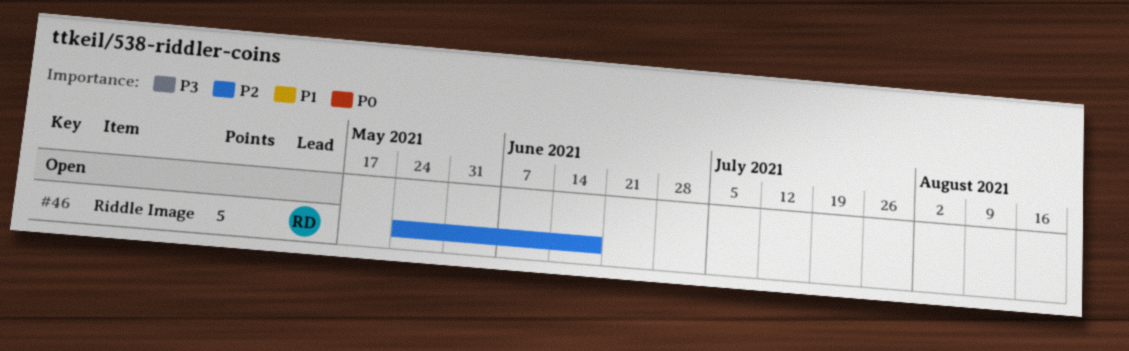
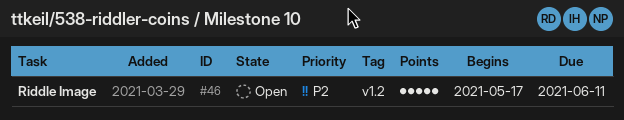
#46, start: May 24 -> May 17
#46, due: Jun 18 -> Jun 11

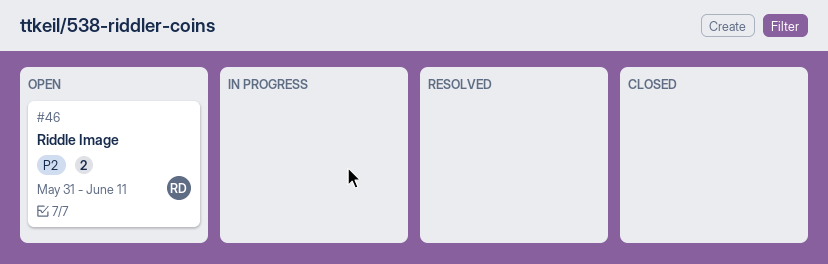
#46, estimate: 5 -> 2
#46, start: May 17 -> May 31

